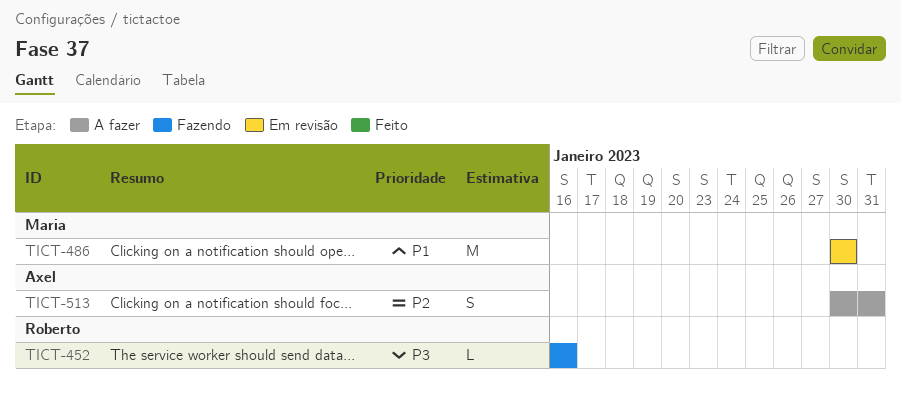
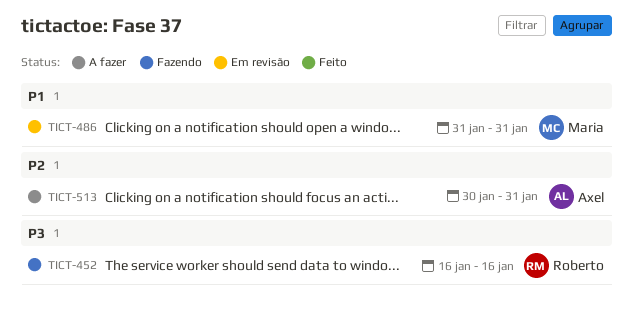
TICT-486, start: Jan 30 -> Jan 31
TICT-486, due: Jan 30 -> Jan 31

